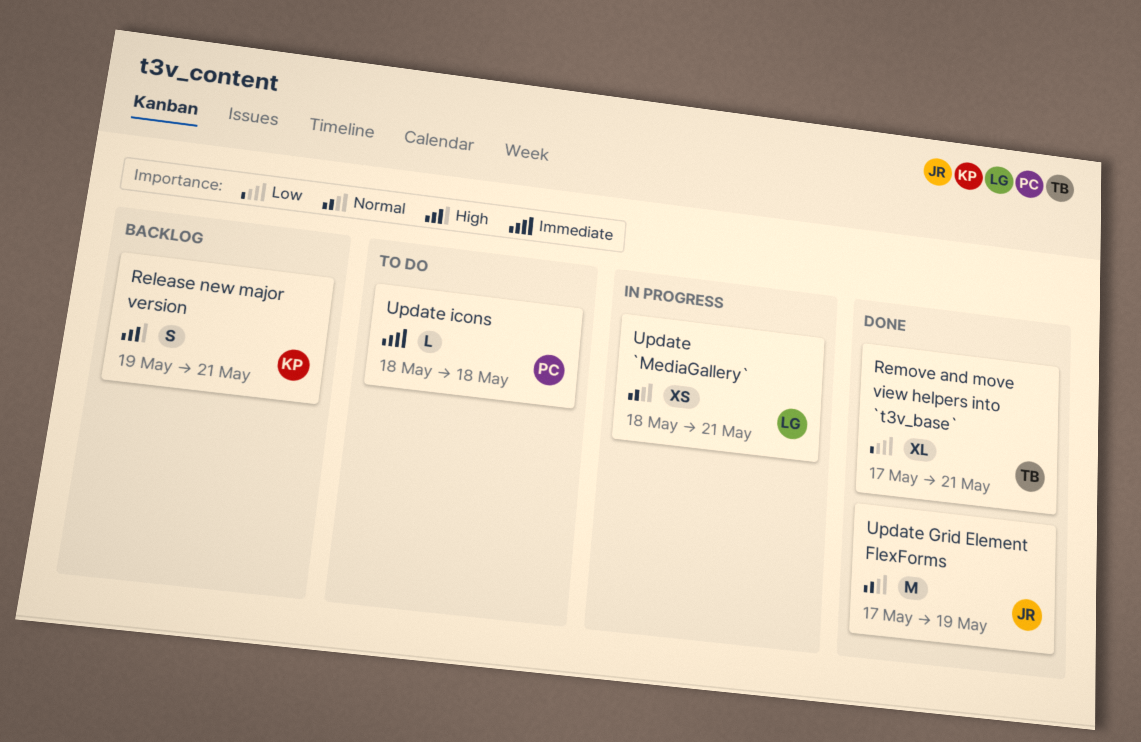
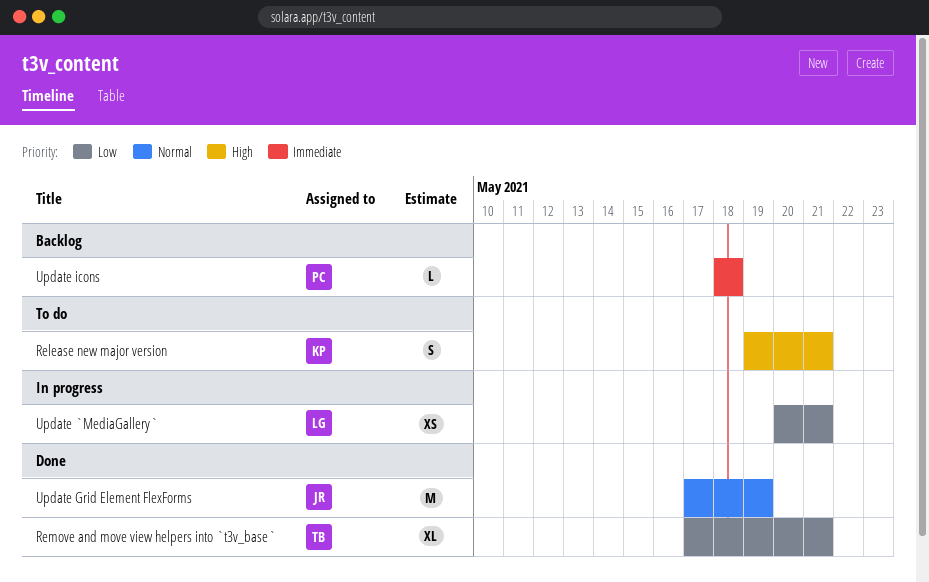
Release new major version, status: Backlog -> To do
Update `MediaGallery`, priority: Normal -> Low
Update `MediaGallery`, start: May 18 -> May 20
Update icons, status: To do -> Backlog

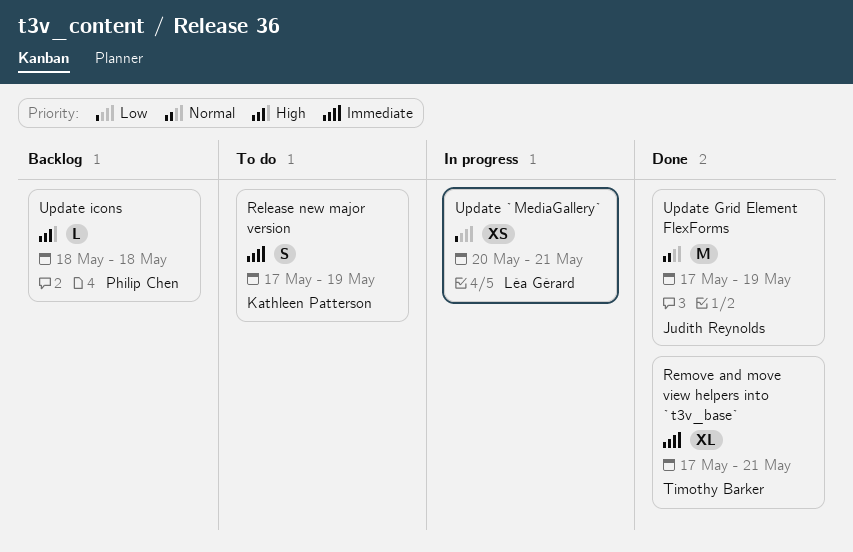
Release new major version, priority: High -> Immediate
Release new major version, start: May 19 -> May 17
Release new major version, due: May 21 -> May 19
Remove and move view helpers into `t3v_base`, priority: Low -> Immediate
Update icons, priority: Immediate -> High

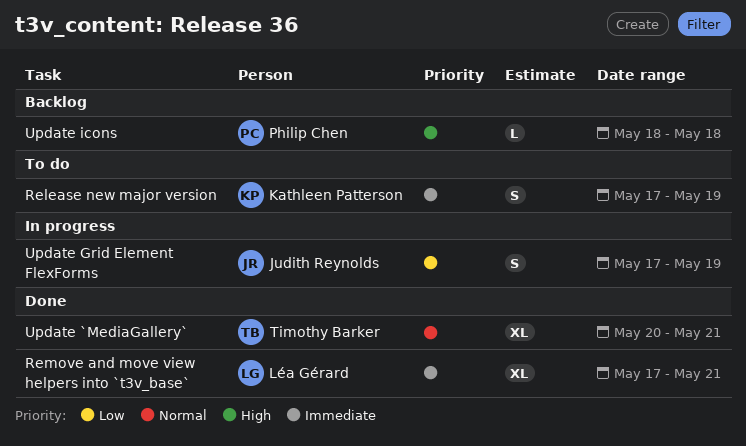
Remove and move view helpers into `t3v_base`, owner: Timothy Barker -> Léa Gérard
Update `MediaGallery`, status: In progress -> Done
Update `MediaGallery`, owner: Léa Gérard -> Timothy Barker
Update `MediaGallery`, priority: Low -> Normal
Update `MediaGallery`, estimate: XS -> XL
Update Grid Element FlexForms, status: Done -> In progress
Update Grid Element FlexForms, priority: Normal -> Low
Update Grid Element FlexForms, estimate: M -> S

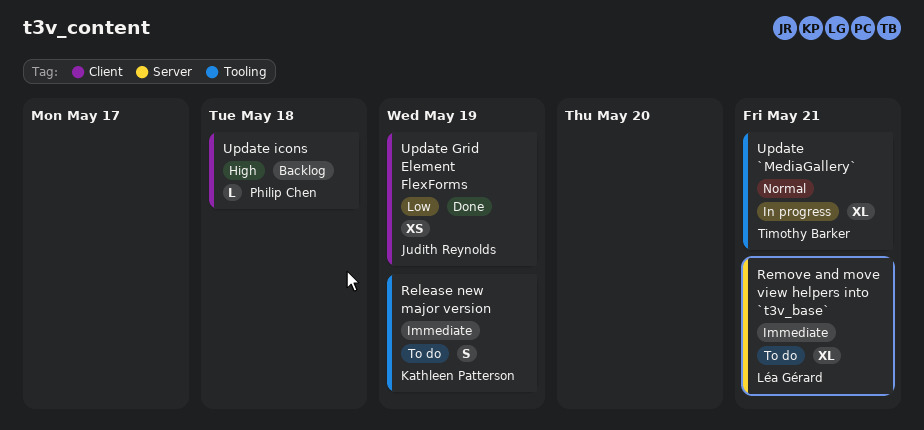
Remove and move view helpers into `t3v_base`, status: Done -> To do
Update `MediaGallery`, status: Done -> In progress
Update Grid Element FlexForms, status: In progress -> Done
Update Grid Element FlexForms, estimate: S -> XS

